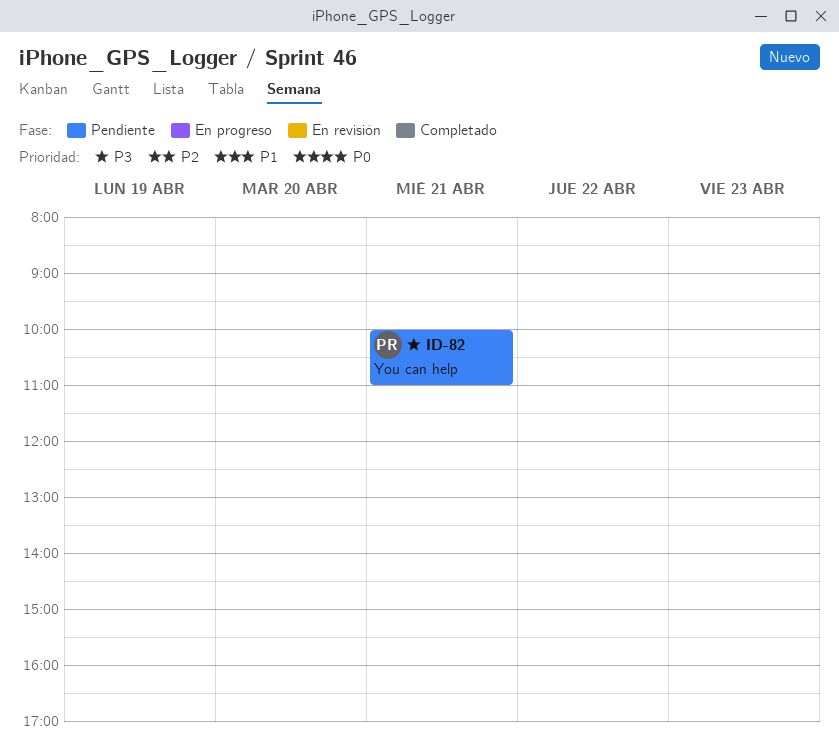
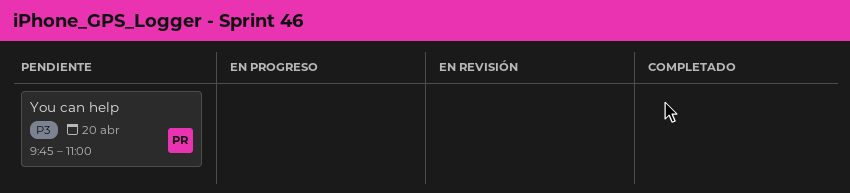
You can help, day: Apr 21 -> Apr 20
You can help, begins: 10:00 -> 09:45

